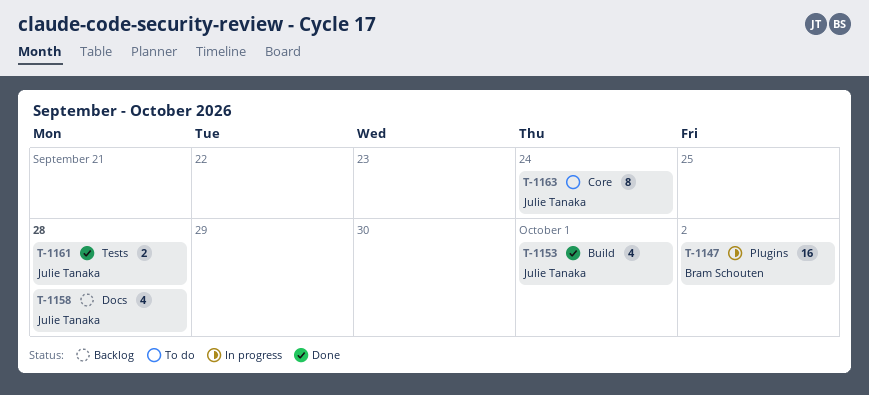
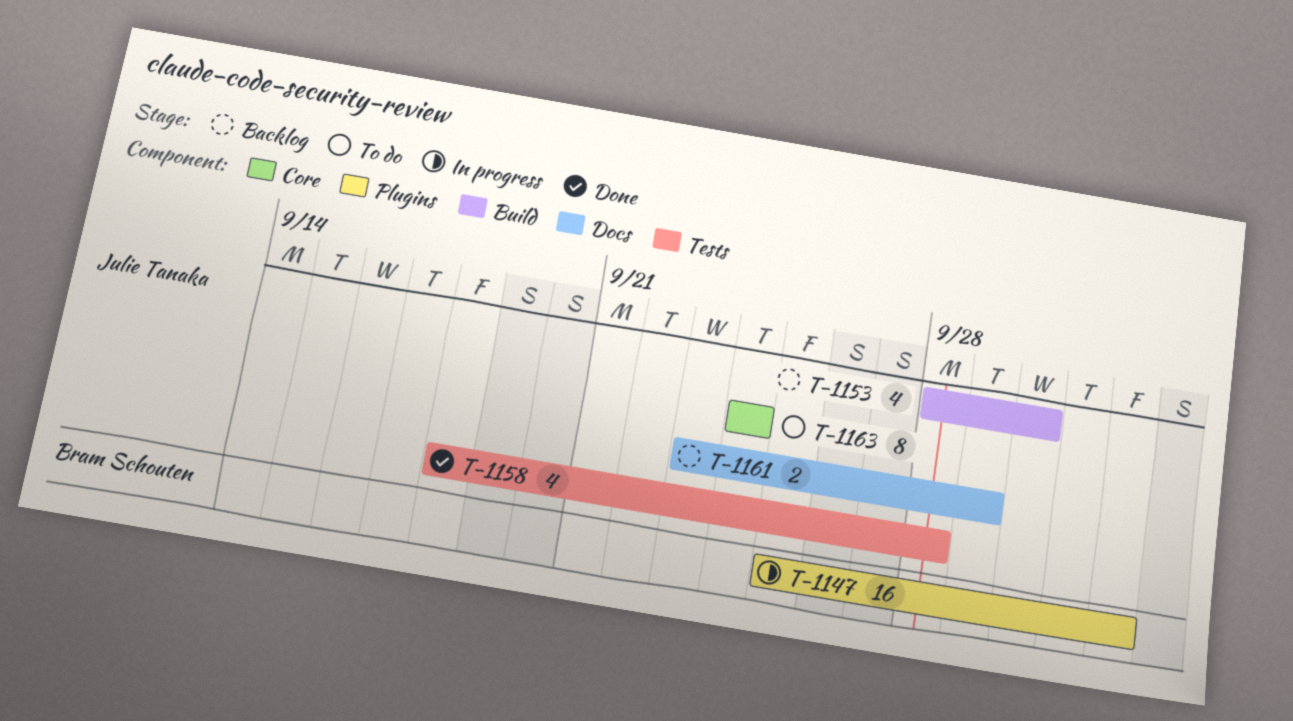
T-1153, status: Done -> Backlog
T-1153, due: Oct 1 -> Sep 30
T-1158, status: Backlog -> Done
T-1158, label: Docs -> Tests
T-1161, status: Done -> Backlog
T-1161, label: Tests -> Docs
T-1161, due: Sep 28 -> Sep 29

